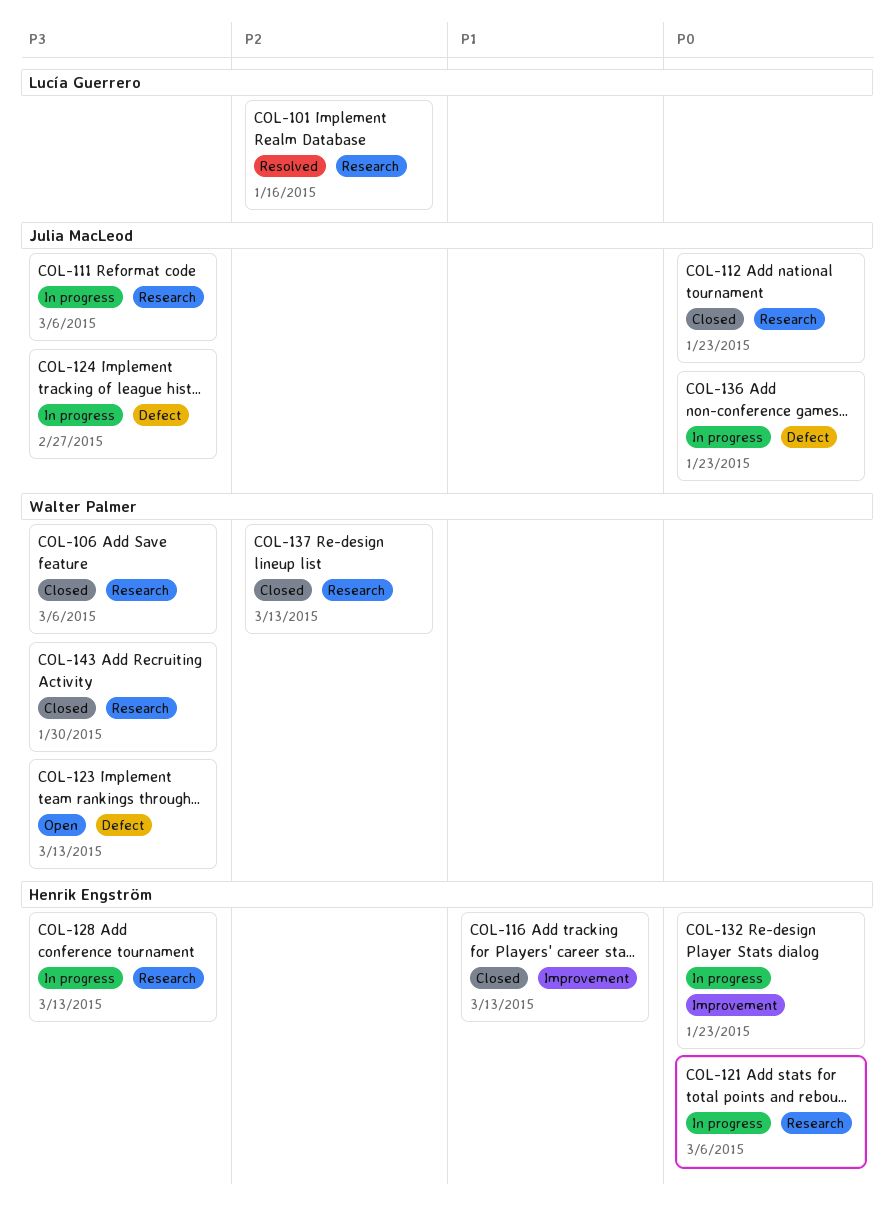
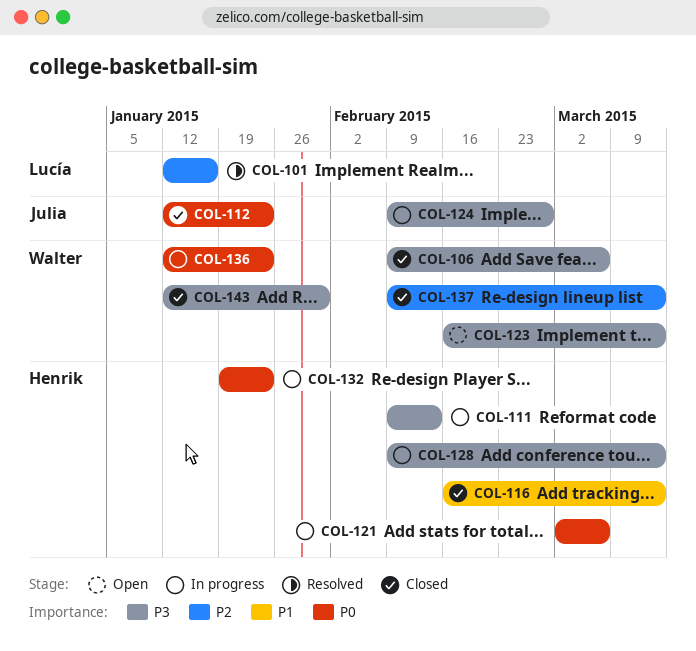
COL-111, owner: Julia MacLeod -> Henrik Engström
COL-111, due: Mar 6 -> Feb 13
COL-136, owner: Julia MacLeod -> Walter Palmer

